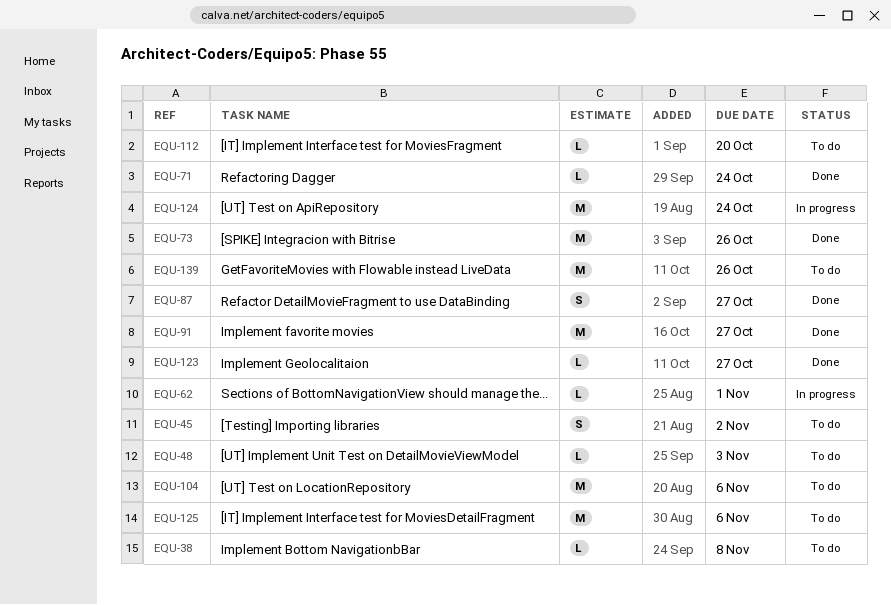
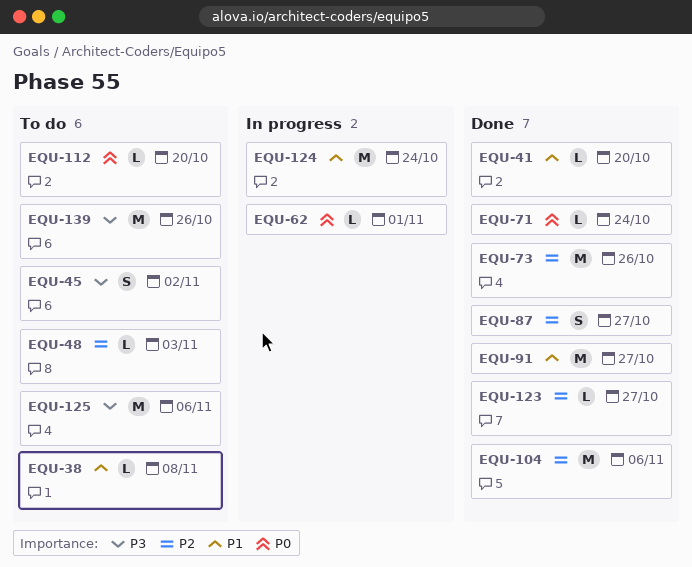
EQU-41: none -> present
EQU-104, status: To do -> Done

